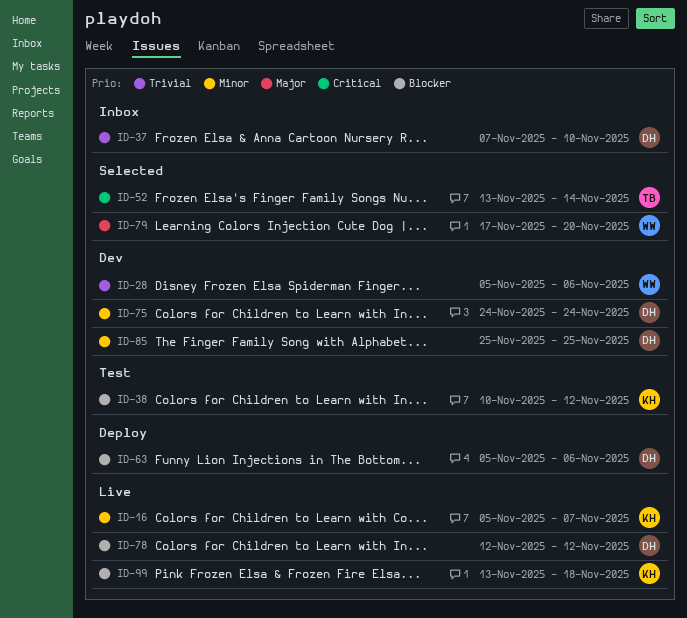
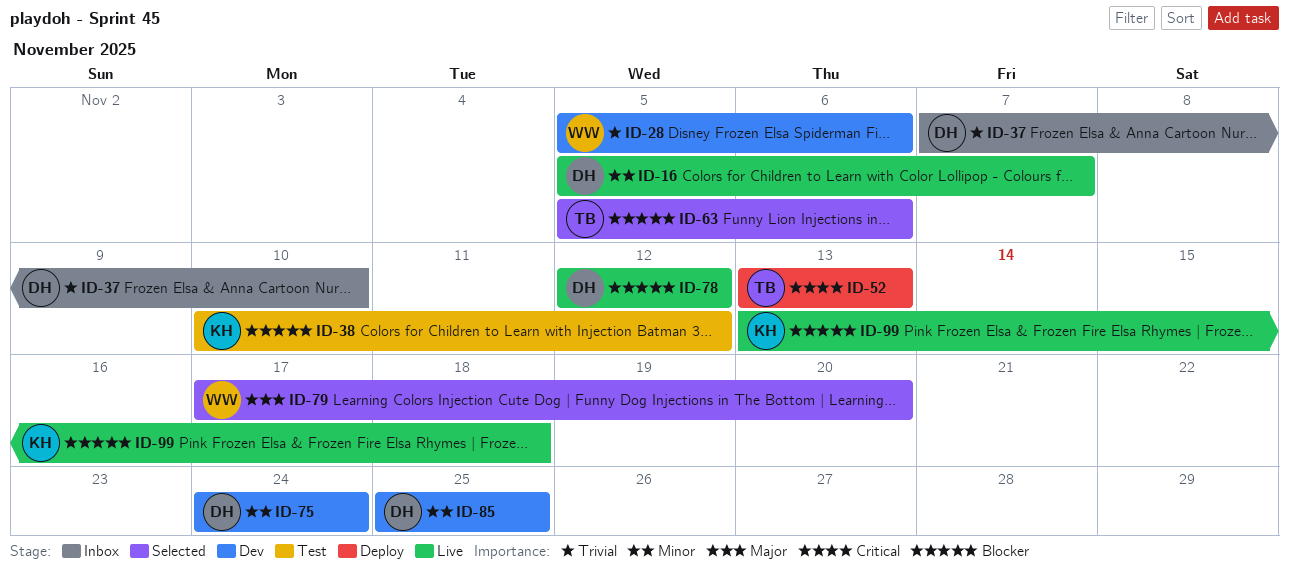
ID-16, owner: KH -> DH
ID-52, status: Selected -> Deploy
ID-52, due: Nov 14 -> Nov 13
ID-63, status: Deploy -> Selected
ID-63, owner: DH -> TB

